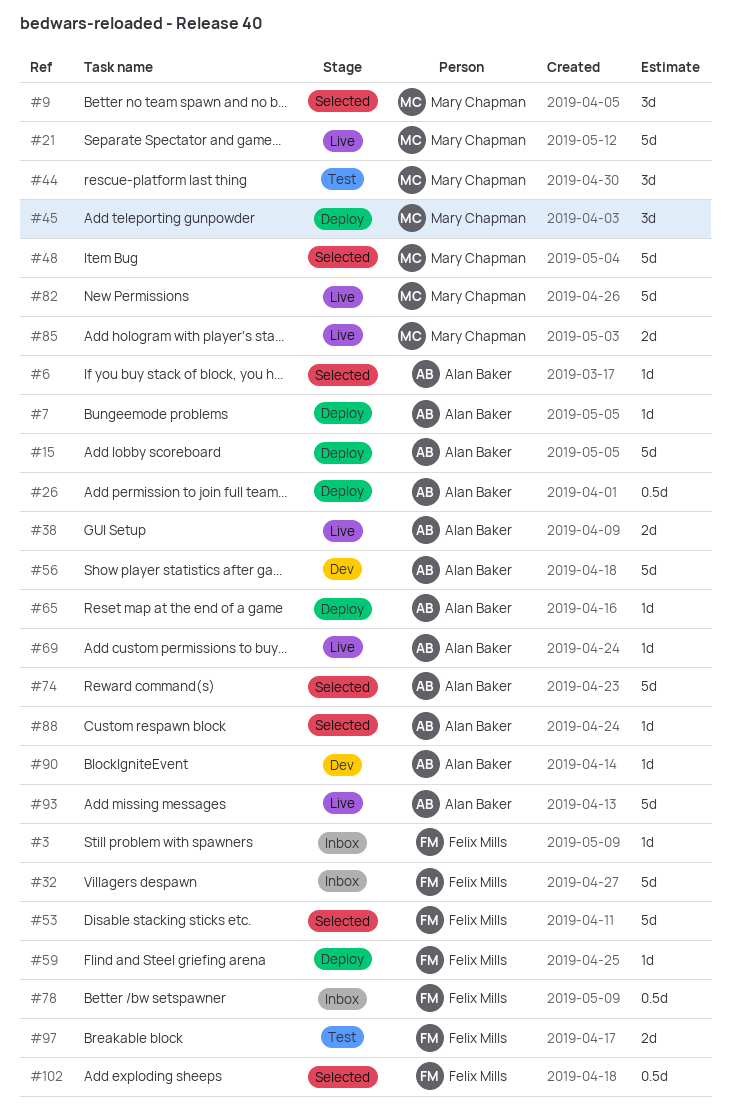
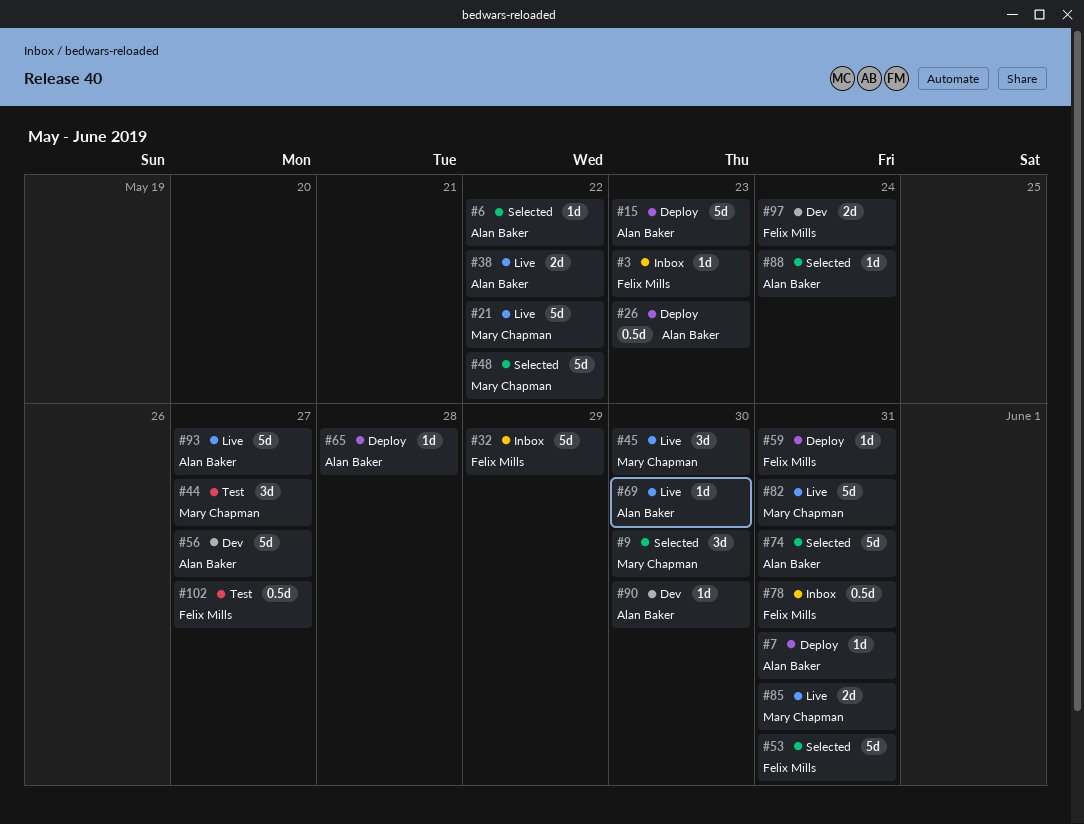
#45, status: Deploy -> Live
#97, status: Test -> Dev
#102, status: Selected -> Test

